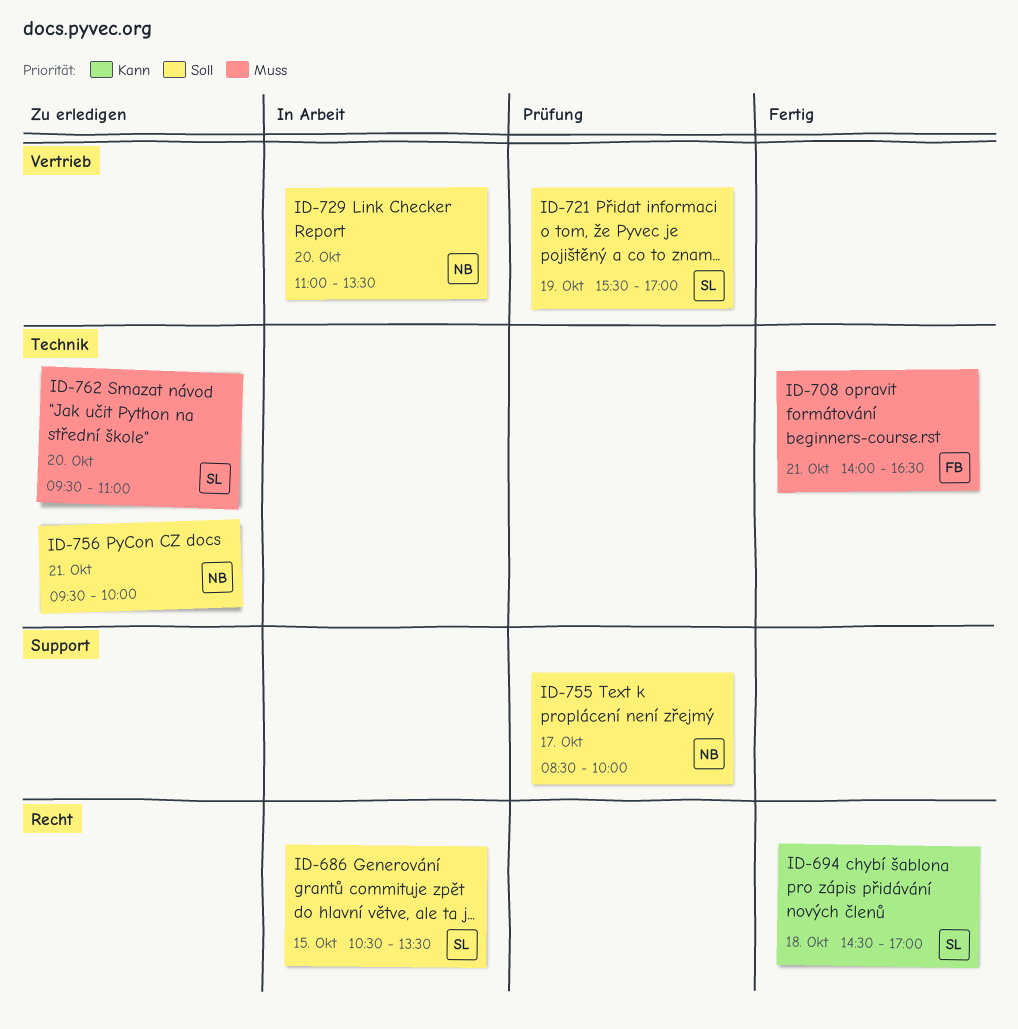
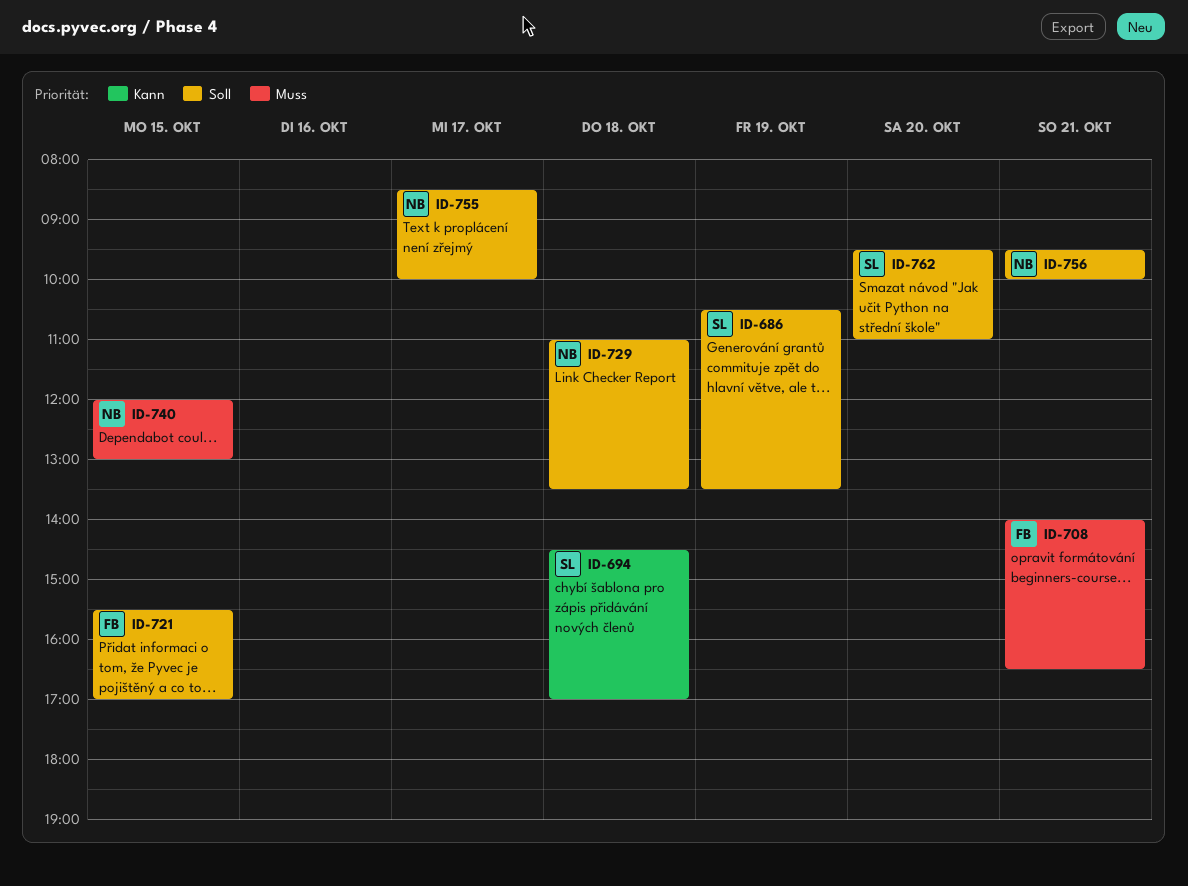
ID-686, day: Oct 15 -> Oct 19
ID-721, owner: SL -> FB
ID-721, day: Oct 19 -> Oct 15
ID-729, day: Oct 20 -> Oct 18
ID-740: none -> present
ID-762, priority: Muss -> Soll

